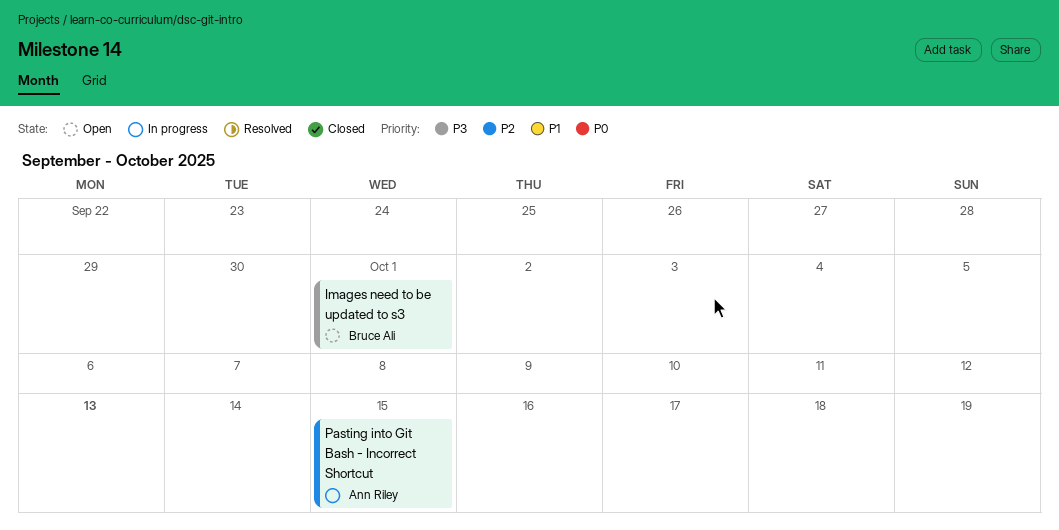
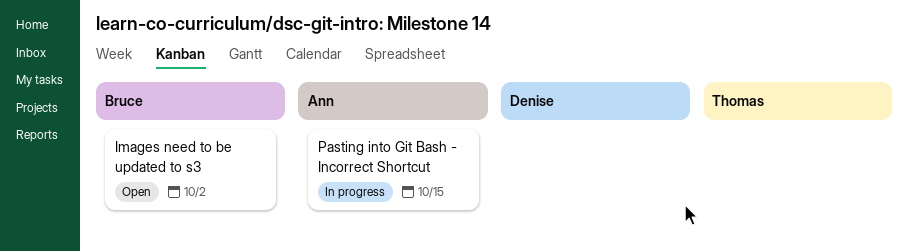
Images need to be updated to s3, due: Oct 1 -> Oct 2

